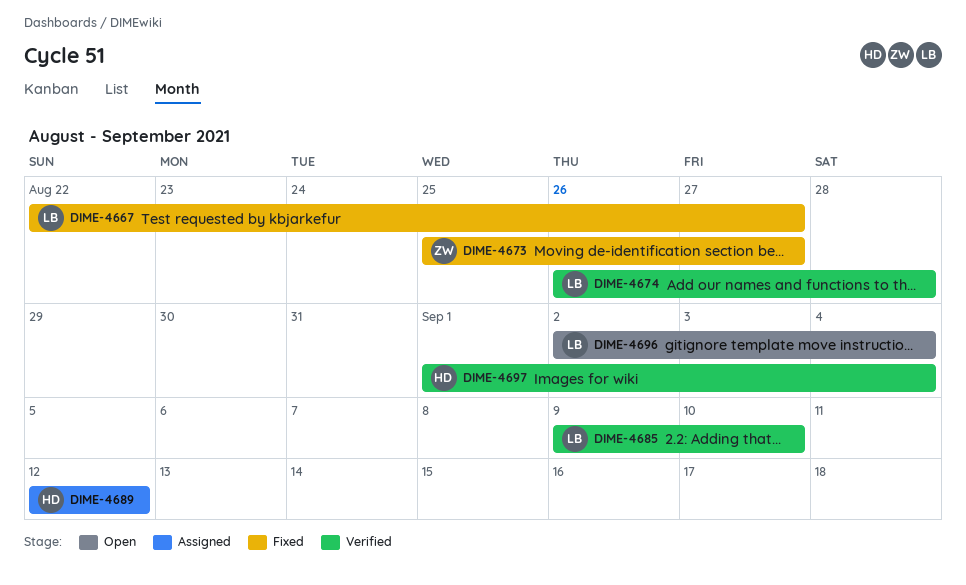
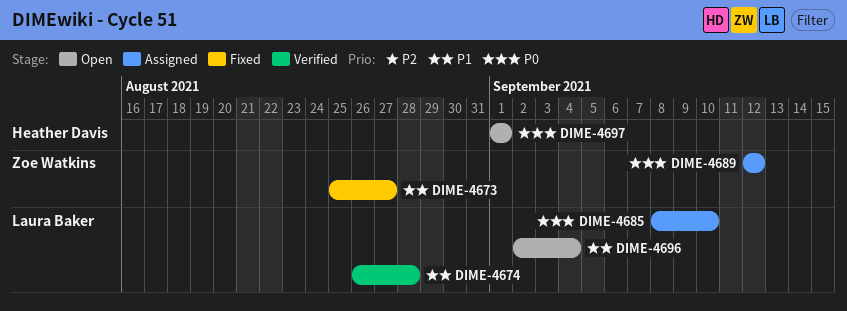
DIME-4667: present -> none
DIME-4685, status: Verified -> Assigned
DIME-4685, start: Sep 9 -> Sep 8
DIME-4689, owner: Heather Davis -> Zoe Watkins
DIME-4697, status: Verified -> Open
DIME-4697, due: Sep 4 -> Sep 1

